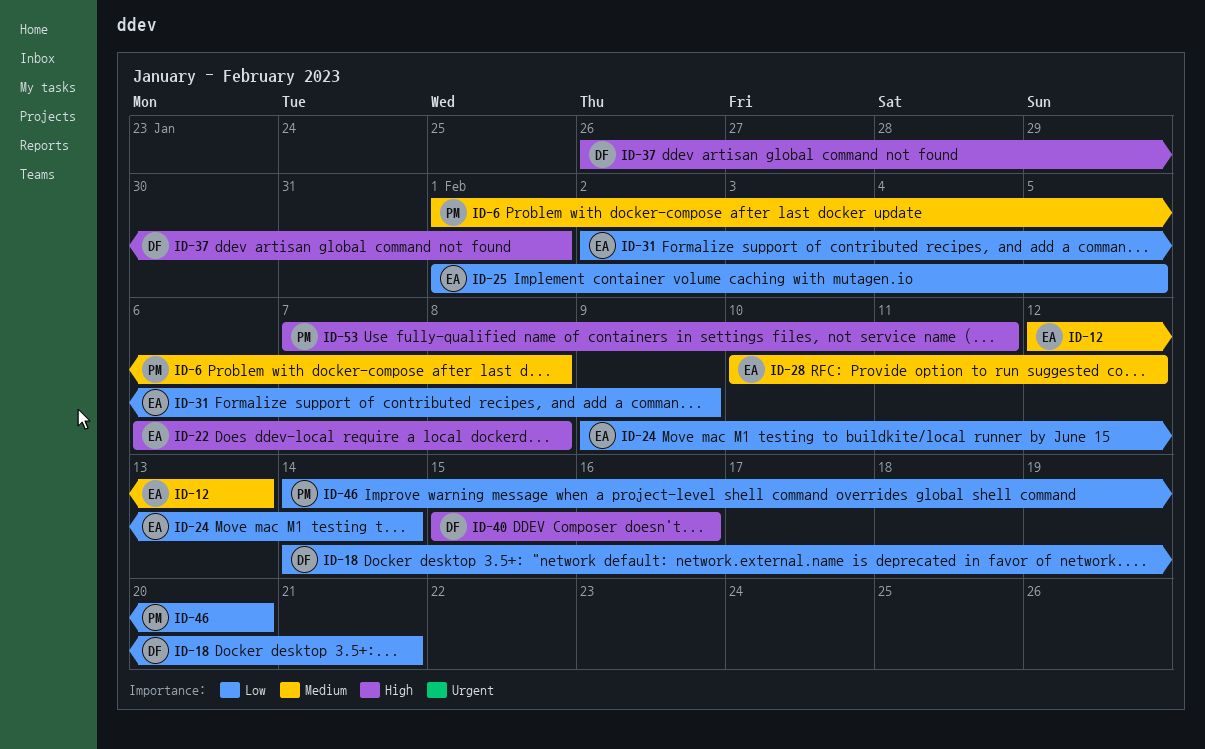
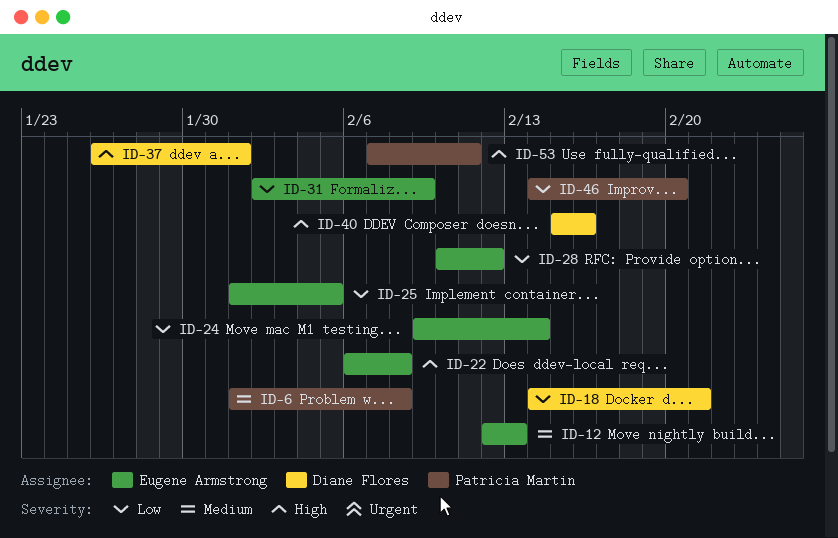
ID-28, priority: Medium -> Low

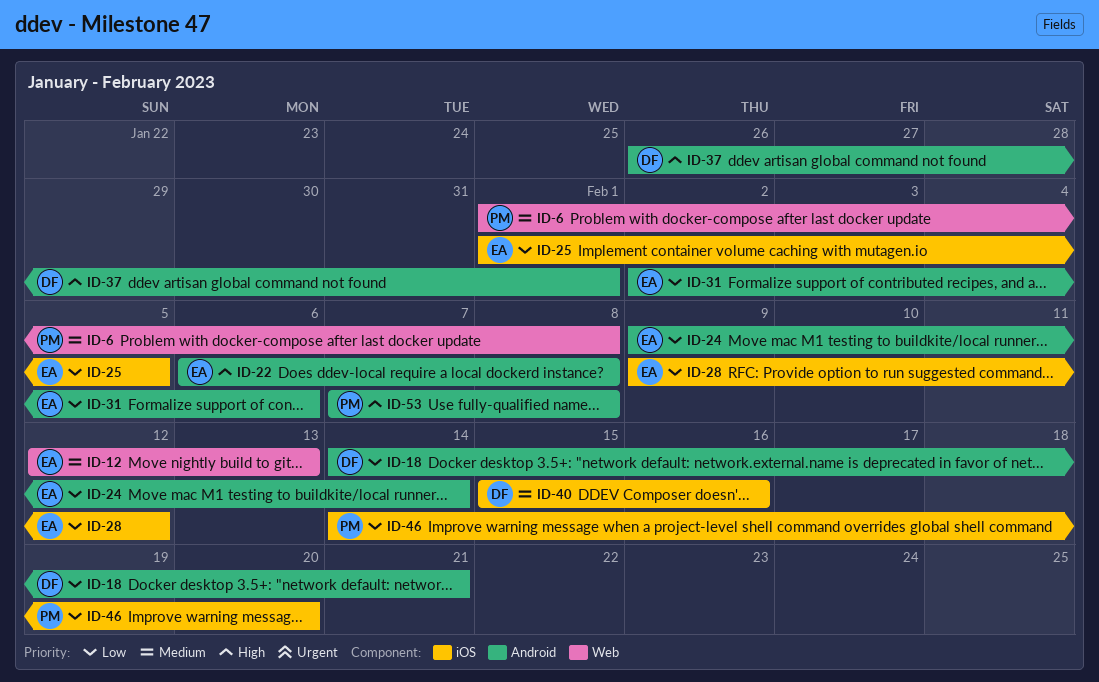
ID-28, start: Feb 10 -> Feb 9
ID-31, due: Feb 9 -> Feb 6
ID-40, priority: High -> Medium
ID-53, due: Feb 11 -> Feb 8

